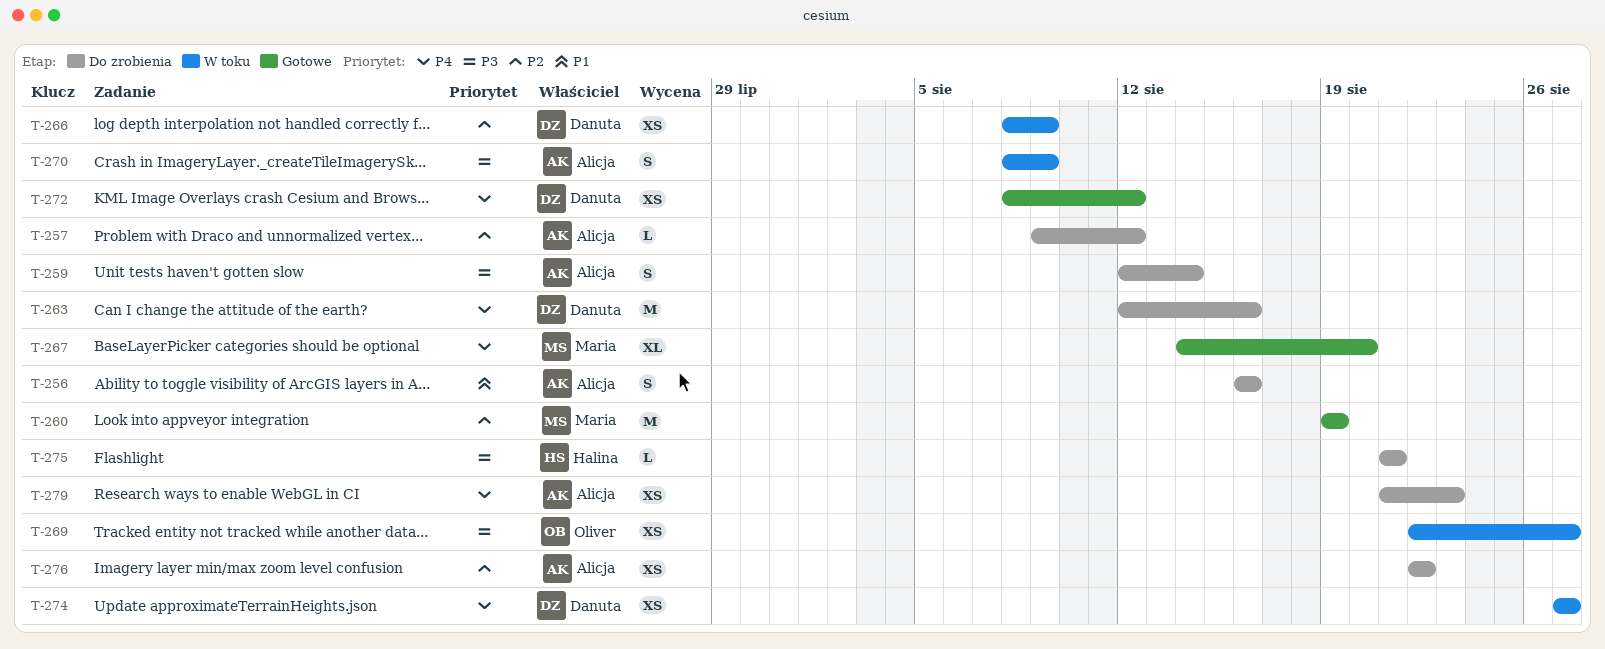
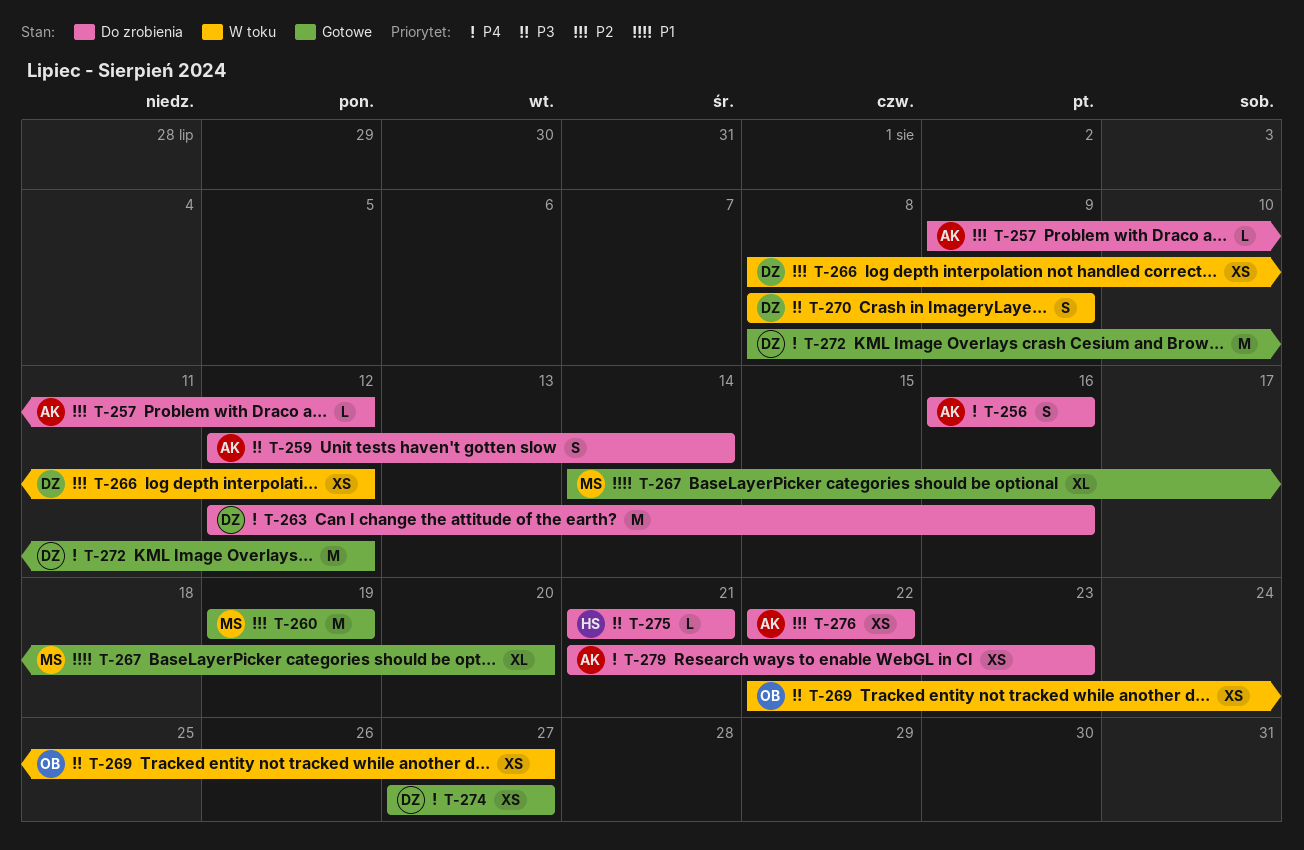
T-256, priority: P1 -> P4
T-266, due: Aug 9 -> Aug 12
T-267, priority: P4 -> P1
T-270, owner: Alicja -> Danuta
T-272, estimate: XS -> M
T-274, status: W toku -> Gotowe

